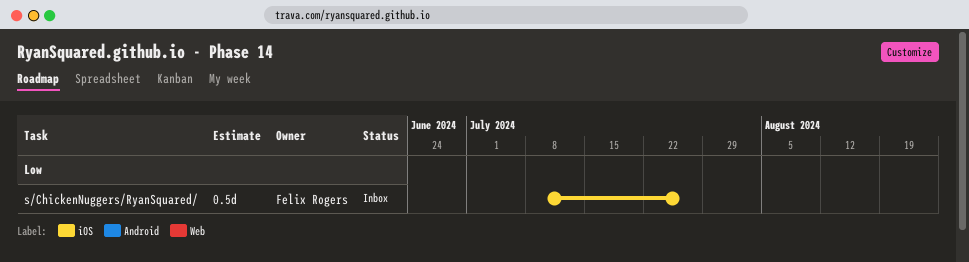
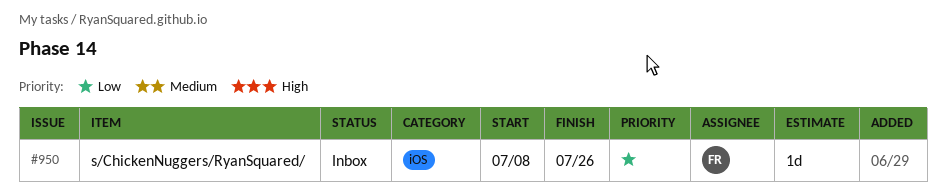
s/ChickenNuggers/RyanSquared/, estimate: 0.5d -> 1d

